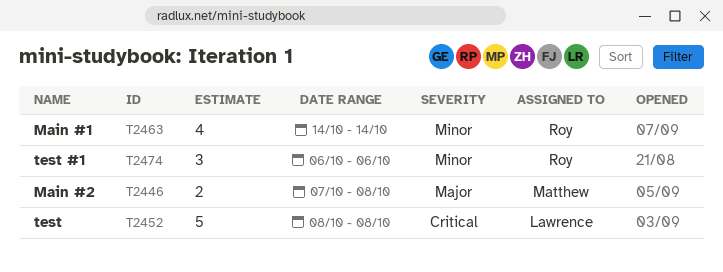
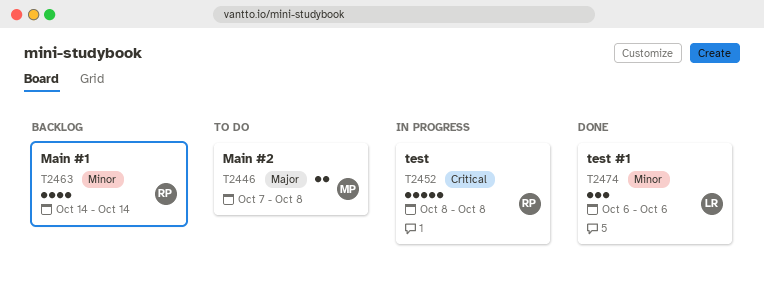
T2452, owner: Lawrence -> Roy
T2474, owner: Roy -> Lawrence

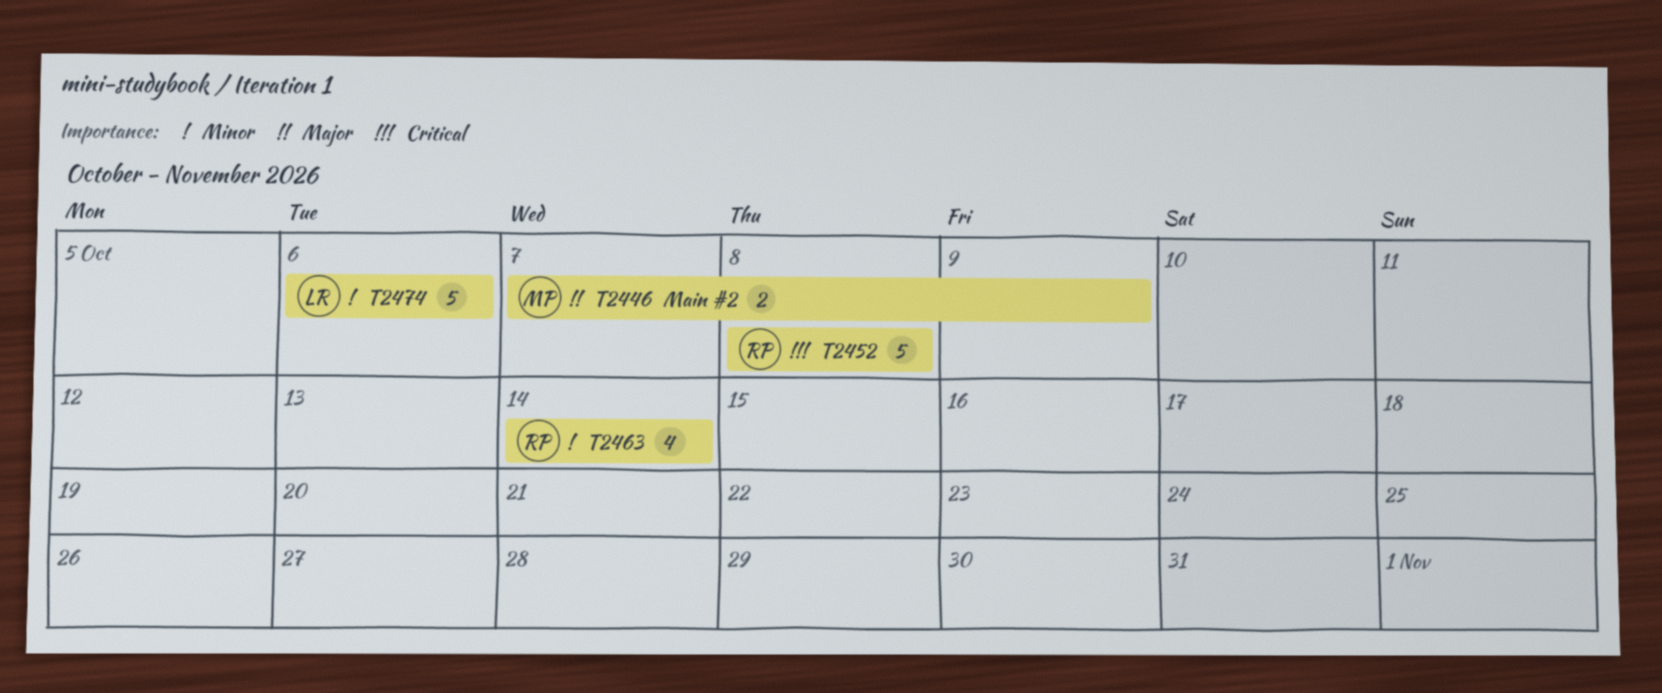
T2446, due: Oct 8 -> Oct 9
T2474, estimate: 3 -> 5

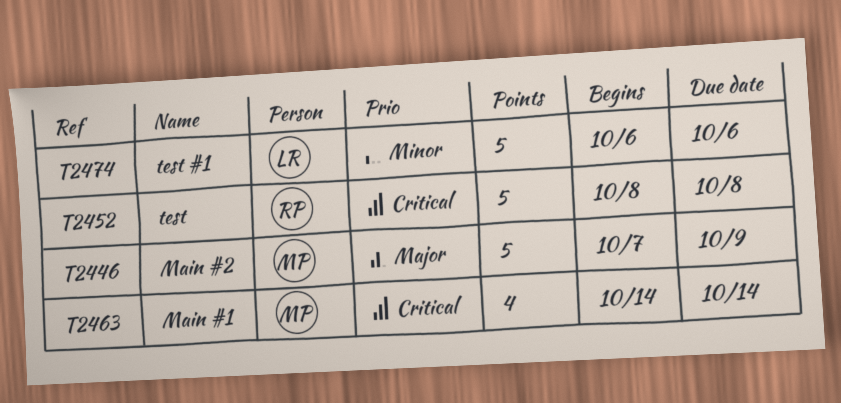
T2446, estimate: 2 -> 5
T2463, owner: RP -> MP
T2463, priority: Minor -> Critical

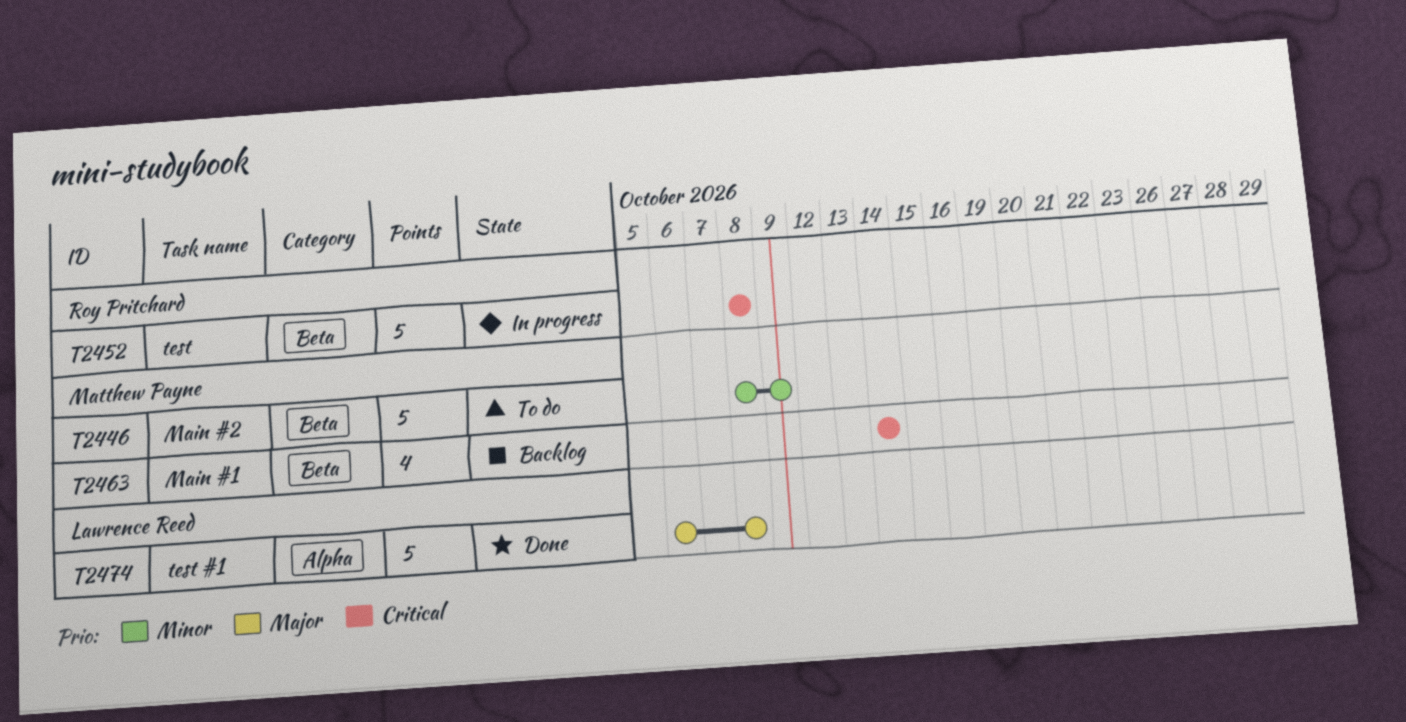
T2446, priority: Major -> Minor
T2446, start: Oct 7 -> Oct 8
T2474, priority: Minor -> Major
T2474, due: Oct 6 -> Oct 8

